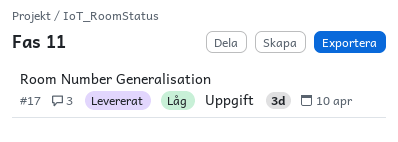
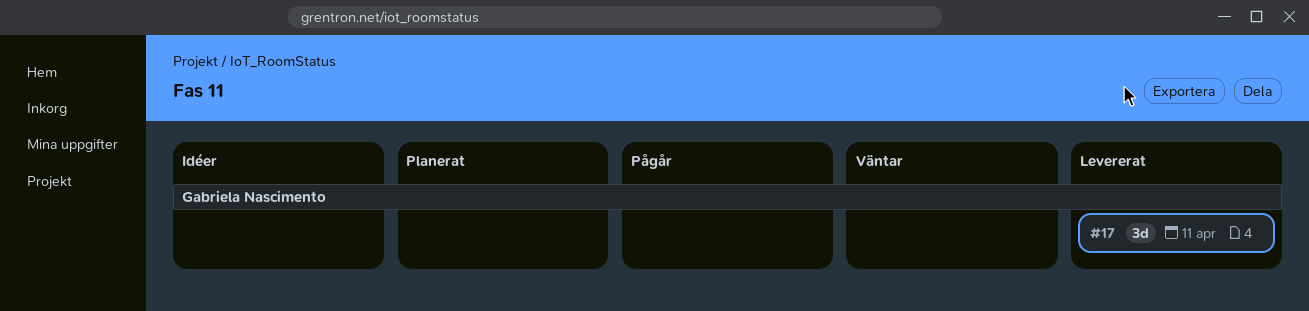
#17, due: Apr 10 -> Apr 11

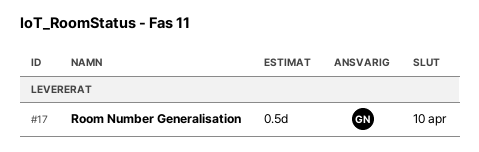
#17, estimate: 3d -> 0.5d
#17, due: Apr 11 -> Apr 10

